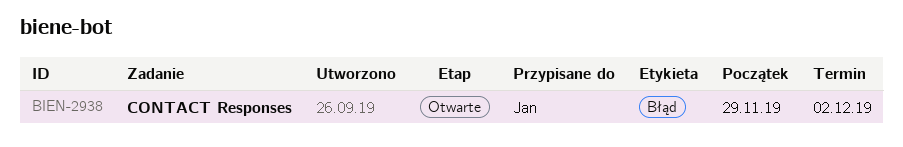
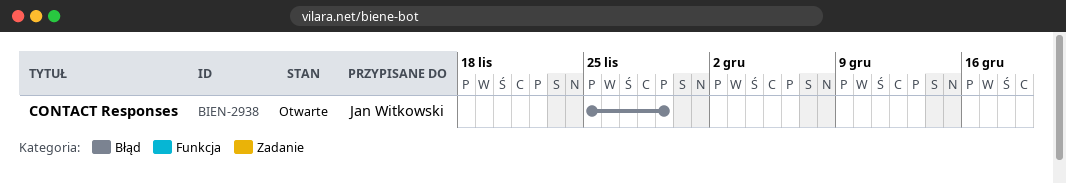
BIEN-2938, start: Nov 29 -> Nov 25
BIEN-2938, due: Dec 2 -> Nov 29

